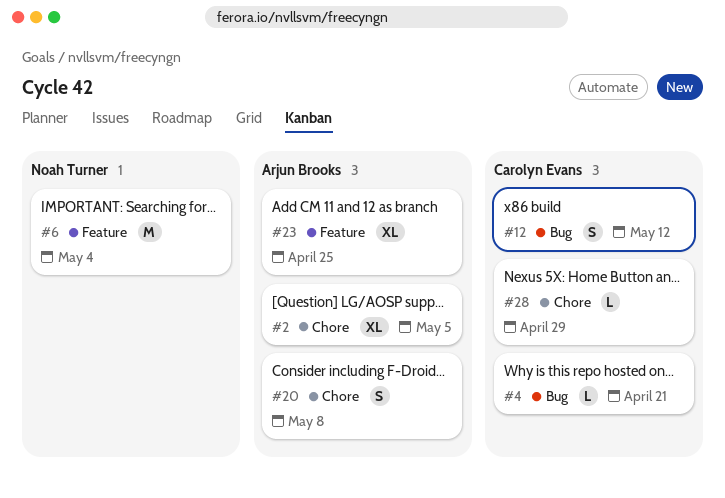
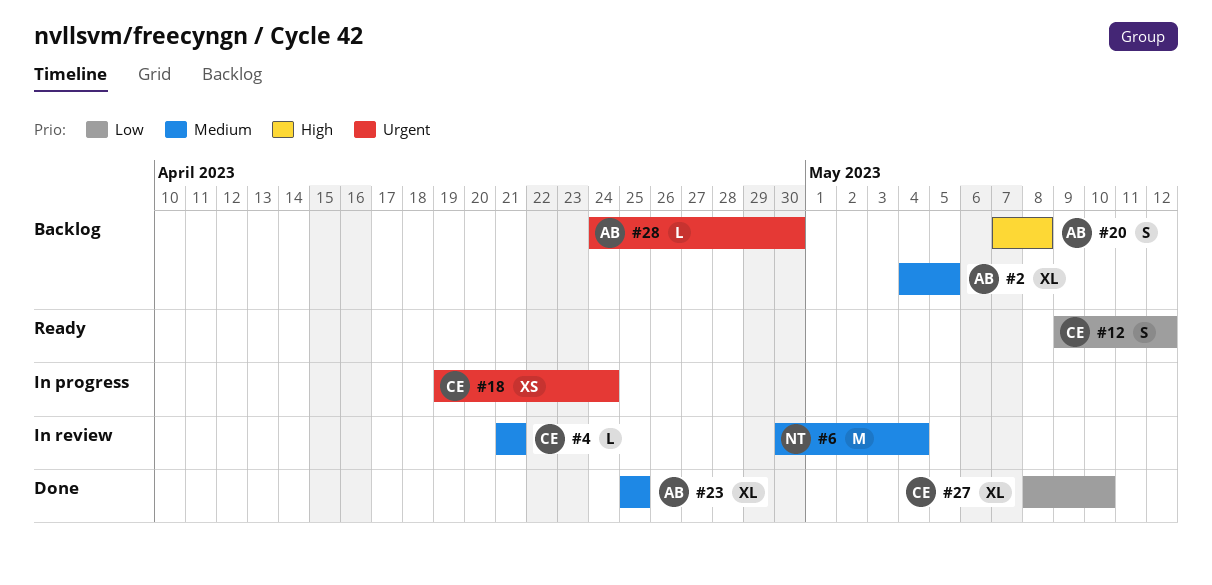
#18: none -> present
#27: none -> present
#28, owner: Carolyn Evans -> Arjun Brooks
#28, due: Apr 29 -> Apr 30

